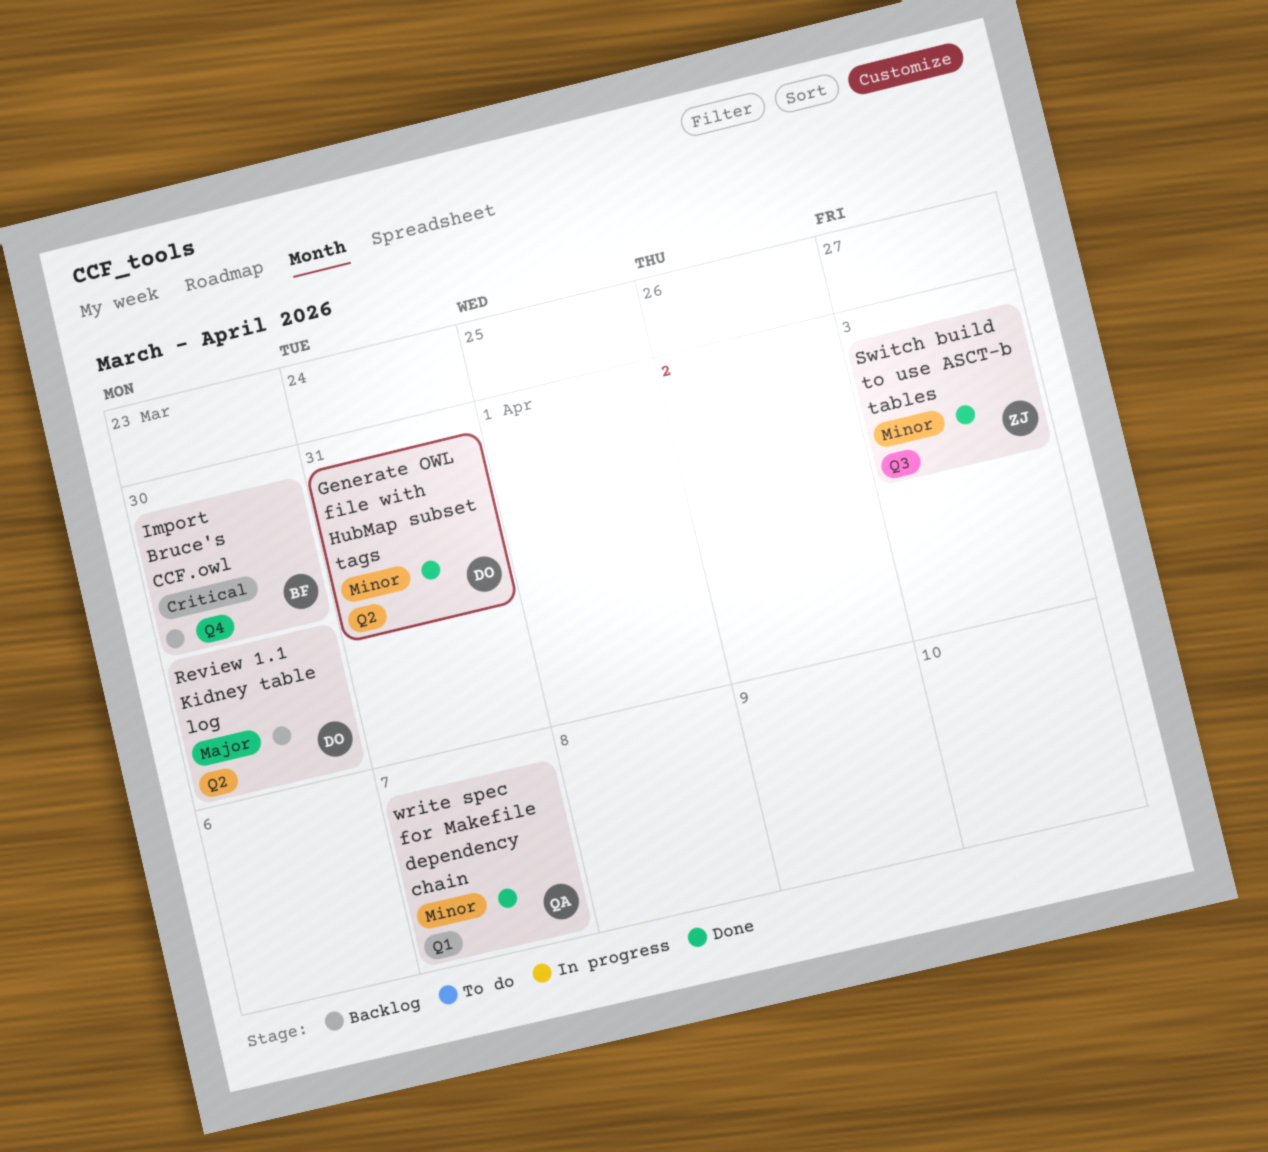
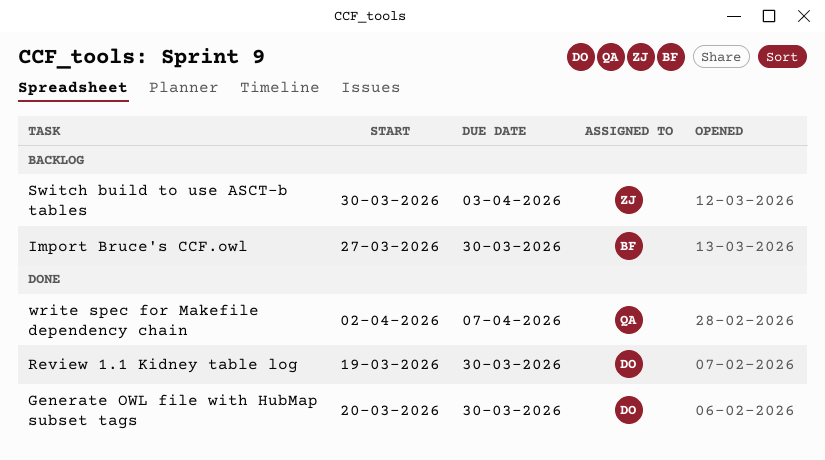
Generate OWL file with HubMap subset tags, due: Mar 31 -> Mar 30
Review 1.1 Kidney table log, status: Backlog -> Done
Switch build to use ASCT-b tables, status: Done -> Backlog

